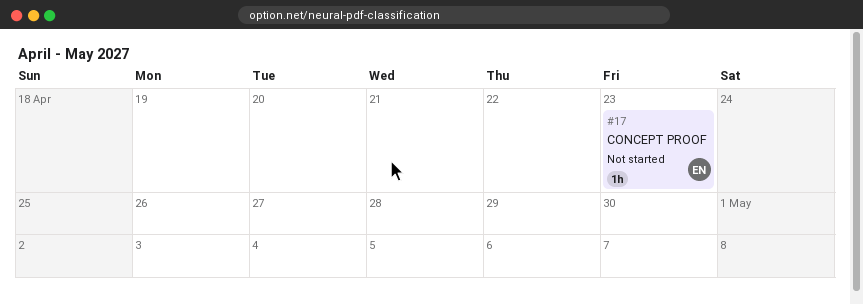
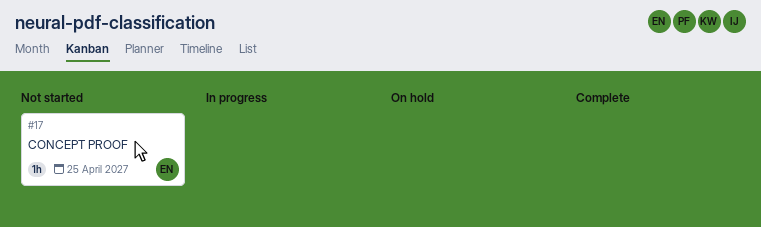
#17, due: Apr 23 -> Apr 25

